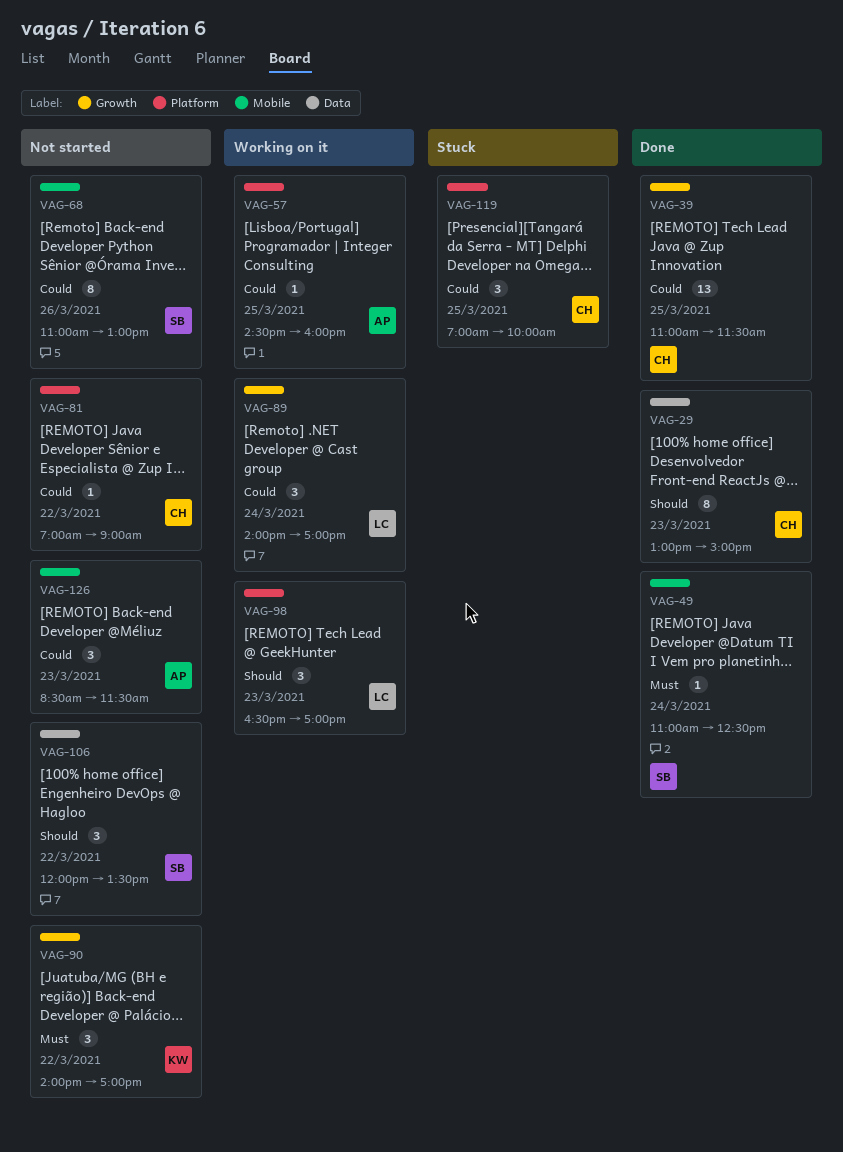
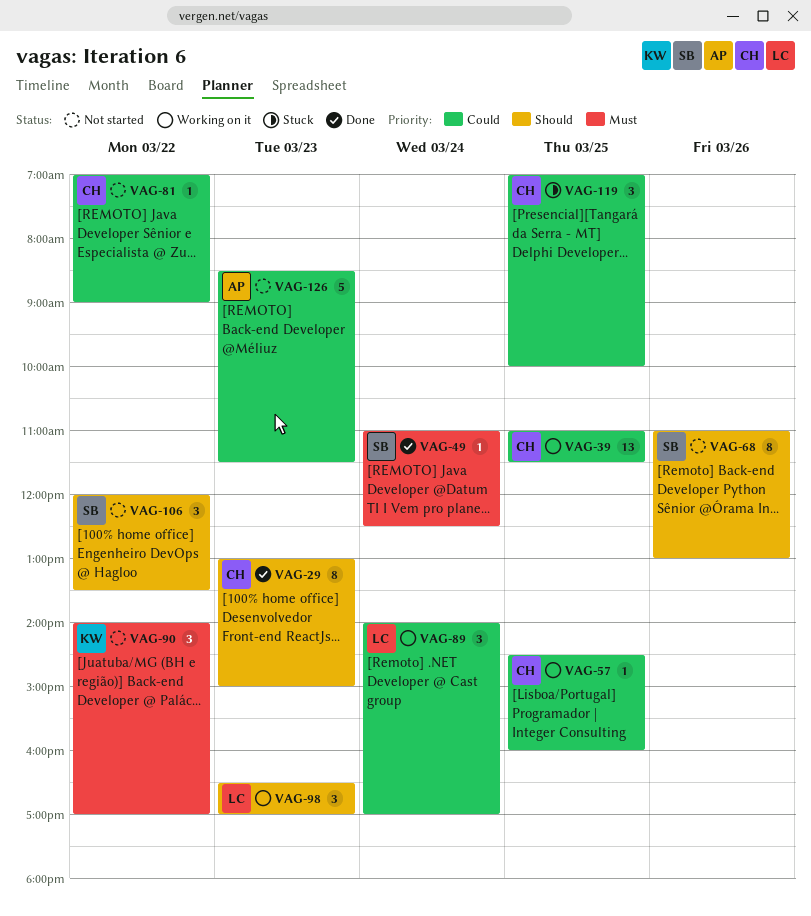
VAG-39, status: Done -> Working on it
VAG-57, owner: AP -> CH
VAG-68, priority: Could -> Should
VAG-126, estimate: 3 -> 5

